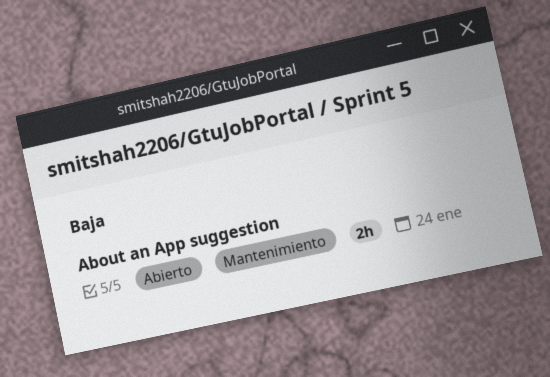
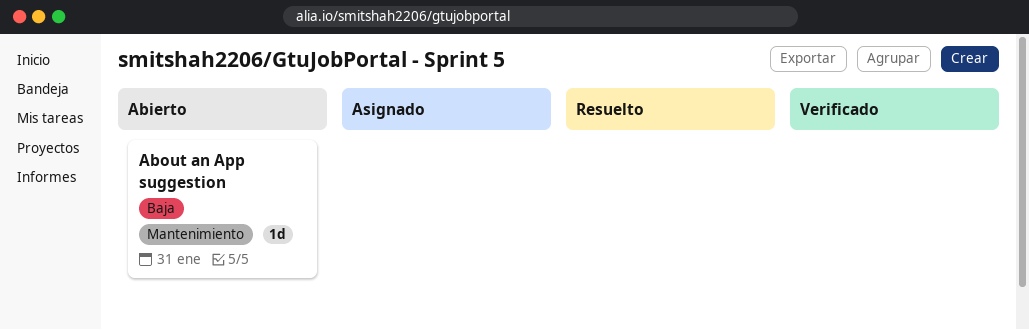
About an App suggestion, estimate: 2h -> 1d
About an App suggestion, due: Jan 24 -> Jan 31

